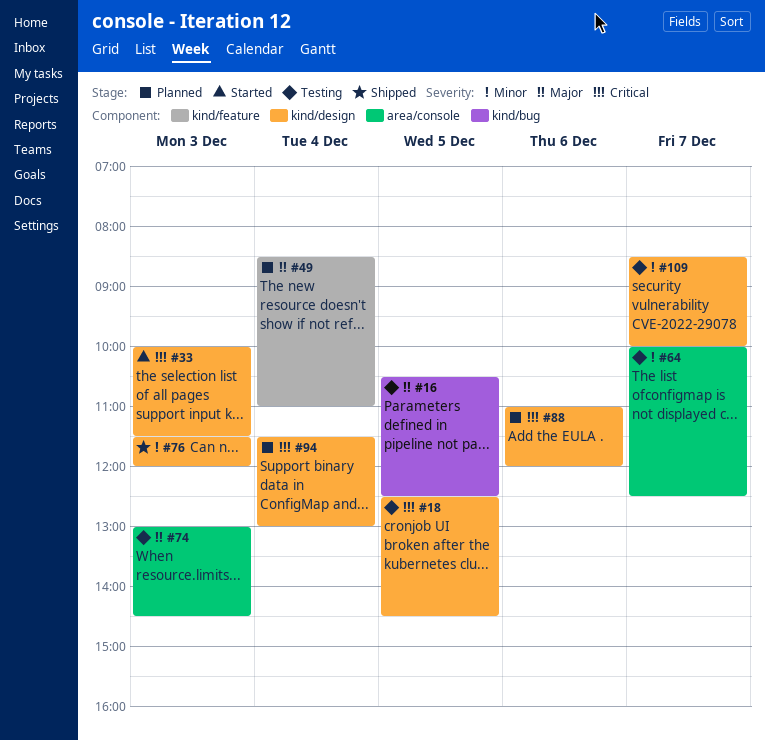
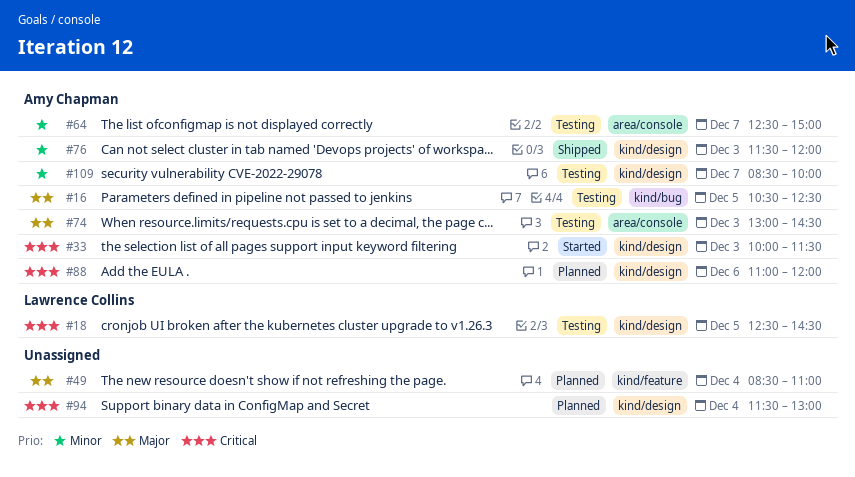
#64, begins: 10:00 -> 12:30
#64, ends: 12:30 -> 15:00

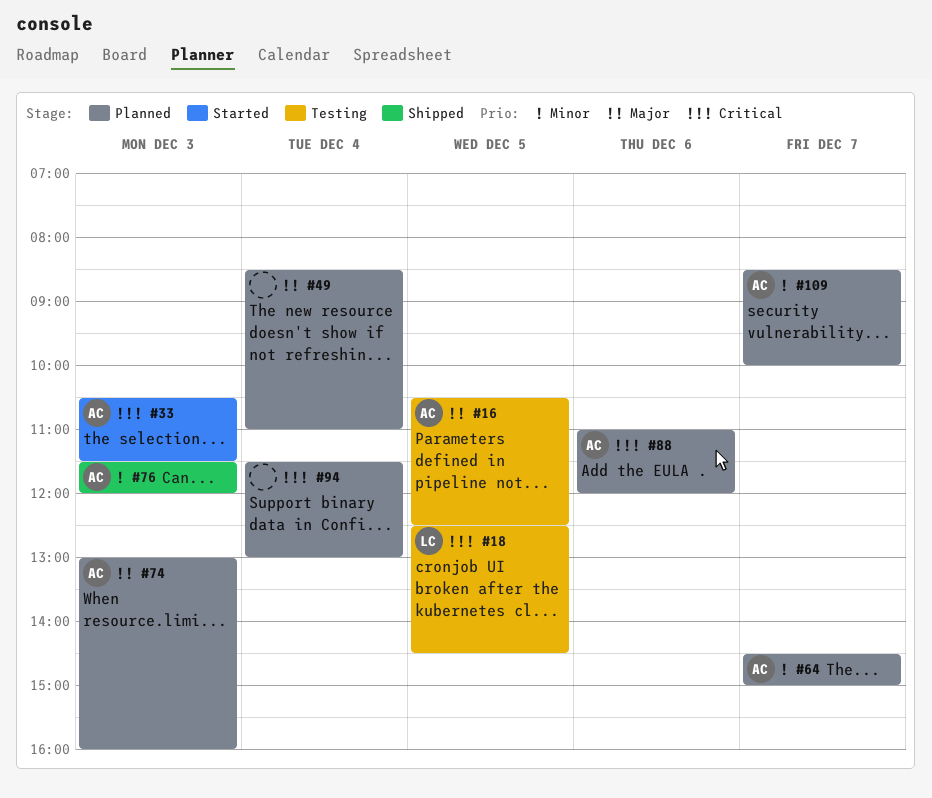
#33, begins: 10:00 -> 10:30
#64, status: Testing -> Planned
#64, begins: 12:30 -> 14:30
#74, status: Testing -> Planned
#74, ends: 14:30 -> 16:00
#109, status: Testing -> Planned

